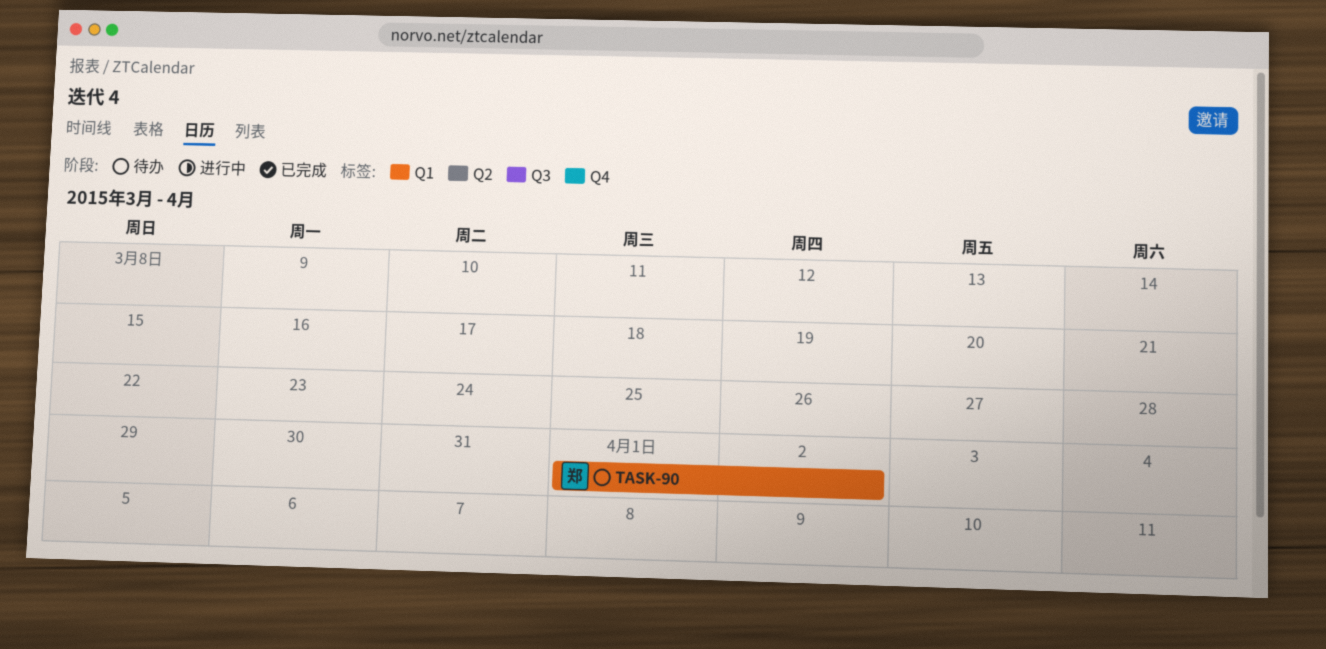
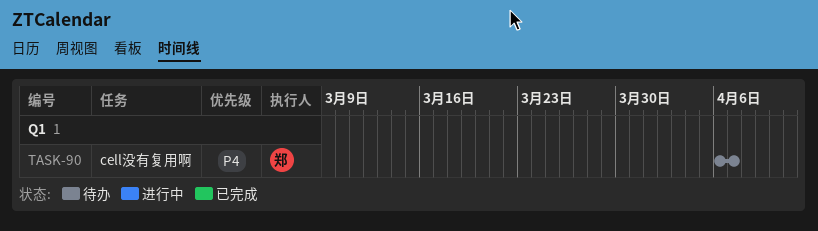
TASK-90, start: Apr 1 -> Apr 6
TASK-90, due: Apr 2 -> Apr 7

